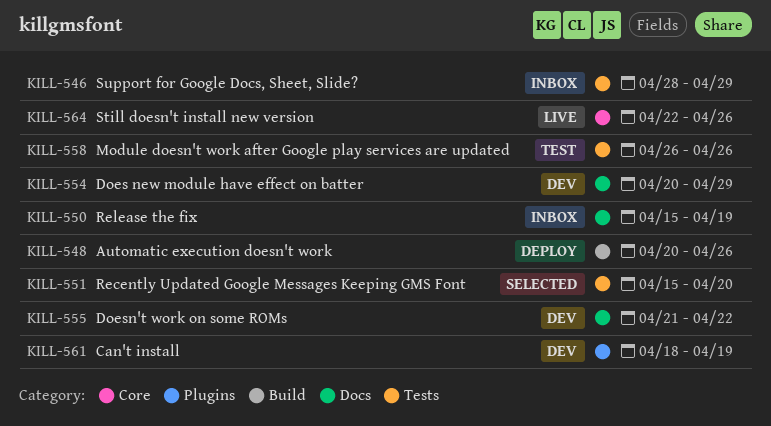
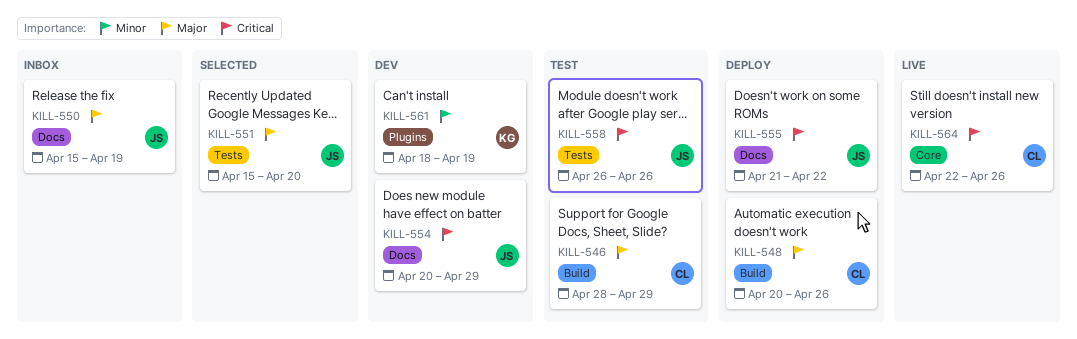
KILL-546, status: Inbox -> Test
KILL-546, label: Tests -> Build
KILL-555, status: Dev -> Deploy

